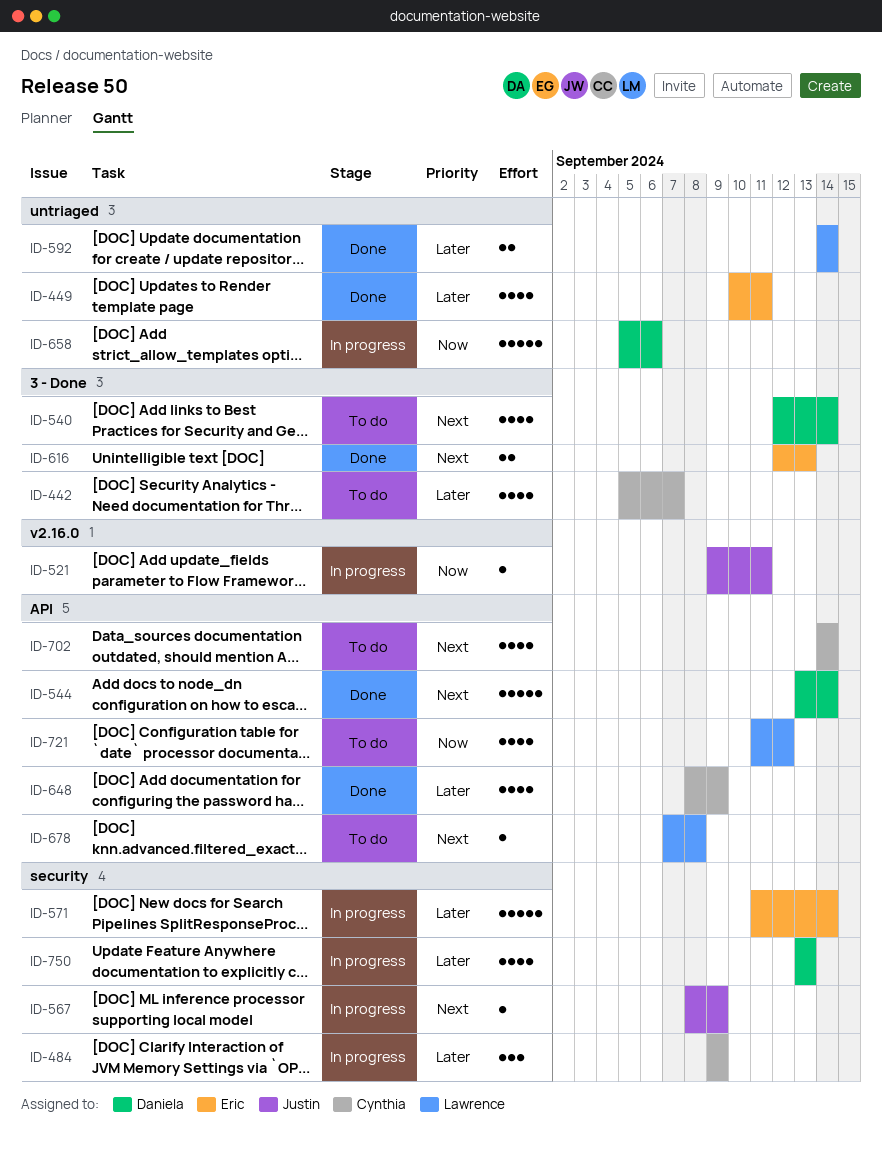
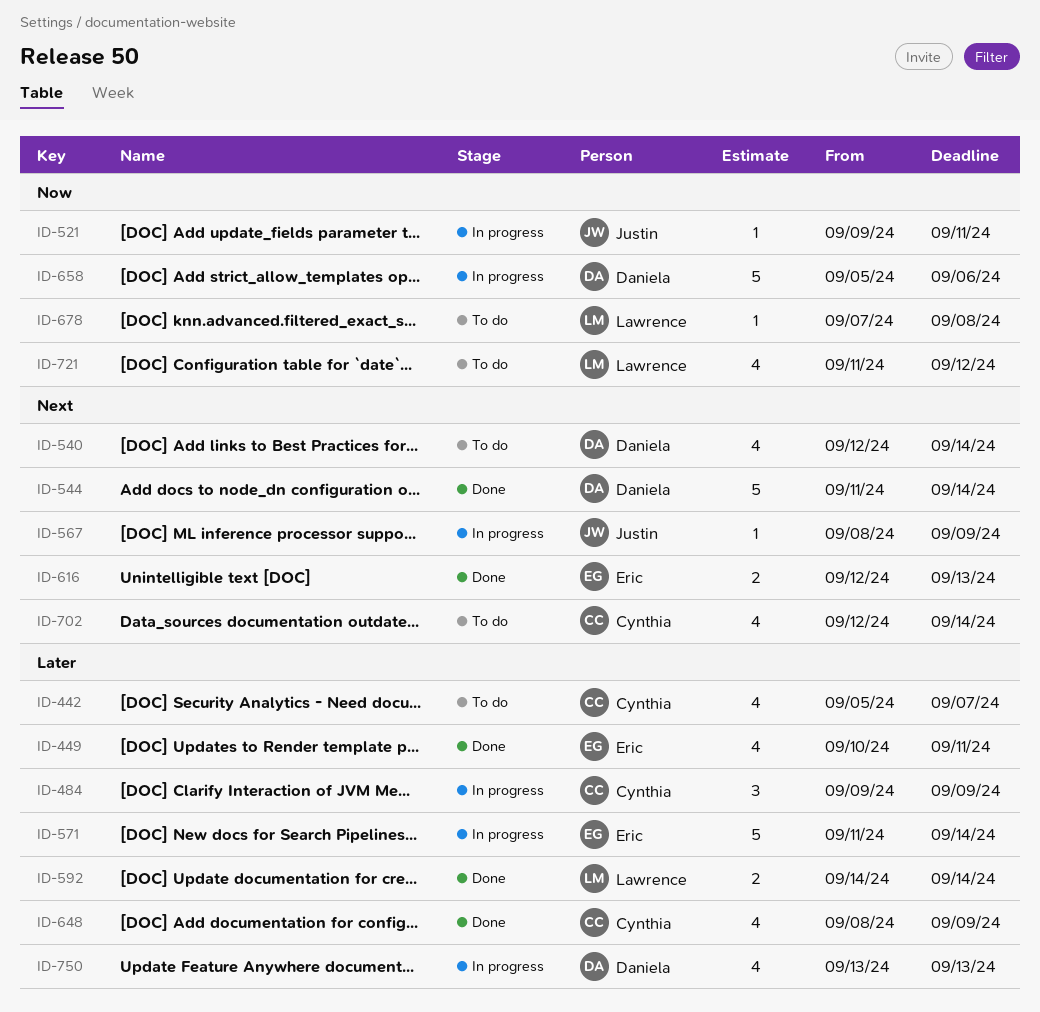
ID-544, start: Sep 13 -> Sep 11
ID-678, priority: Next -> Now
ID-702, start: Sep 14 -> Sep 12

